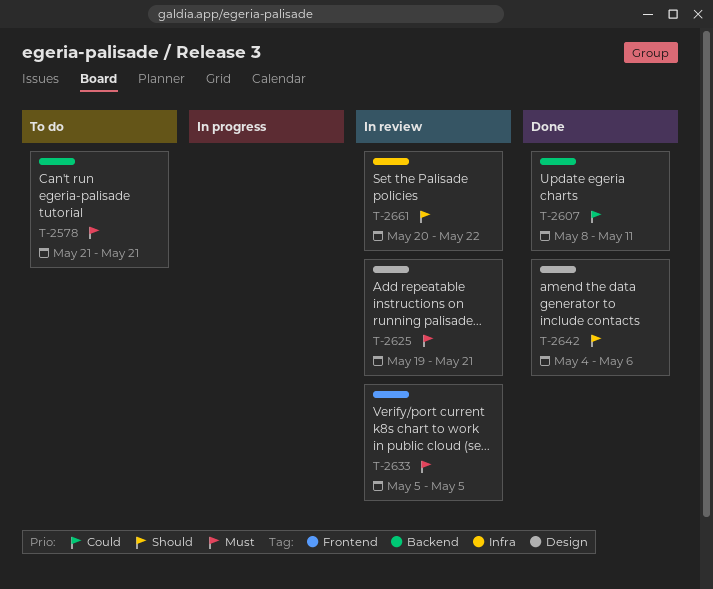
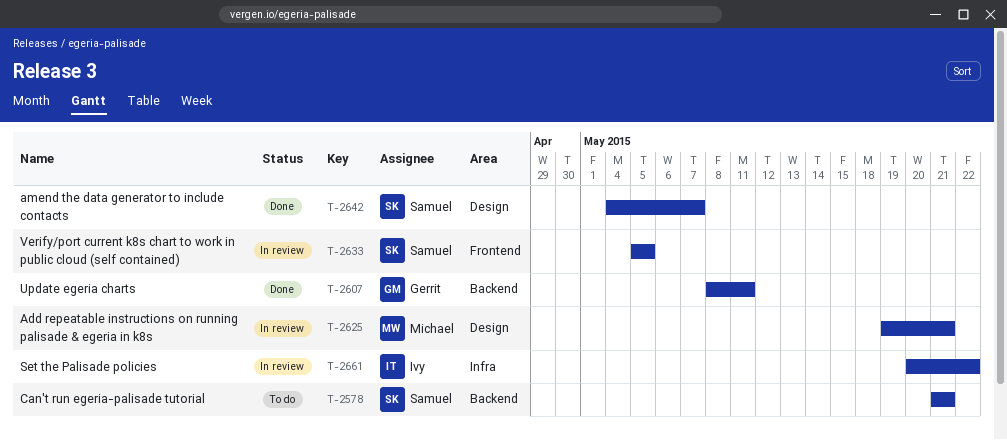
T-2642, due: May 6 -> May 7

